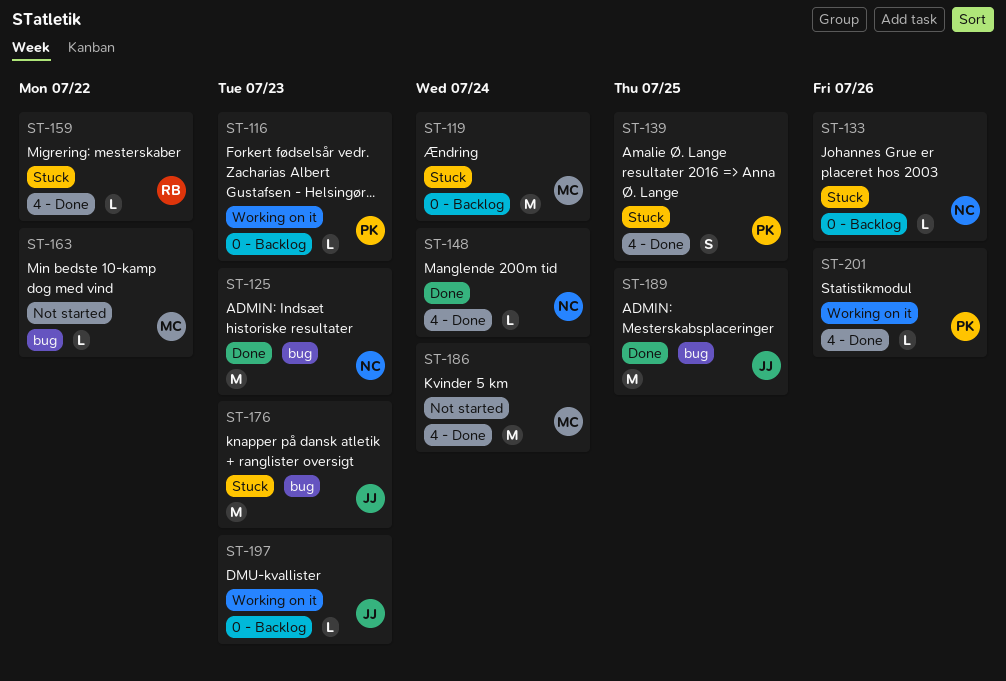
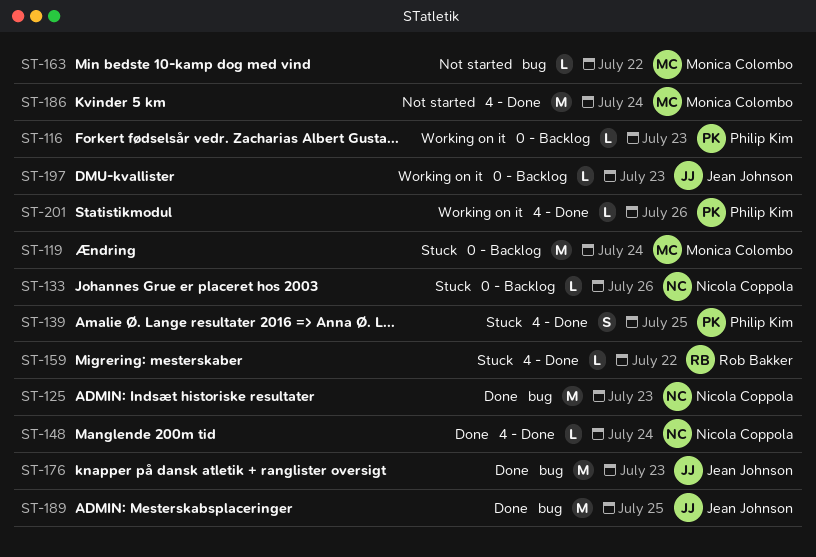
ST-176, status: Stuck -> Done

